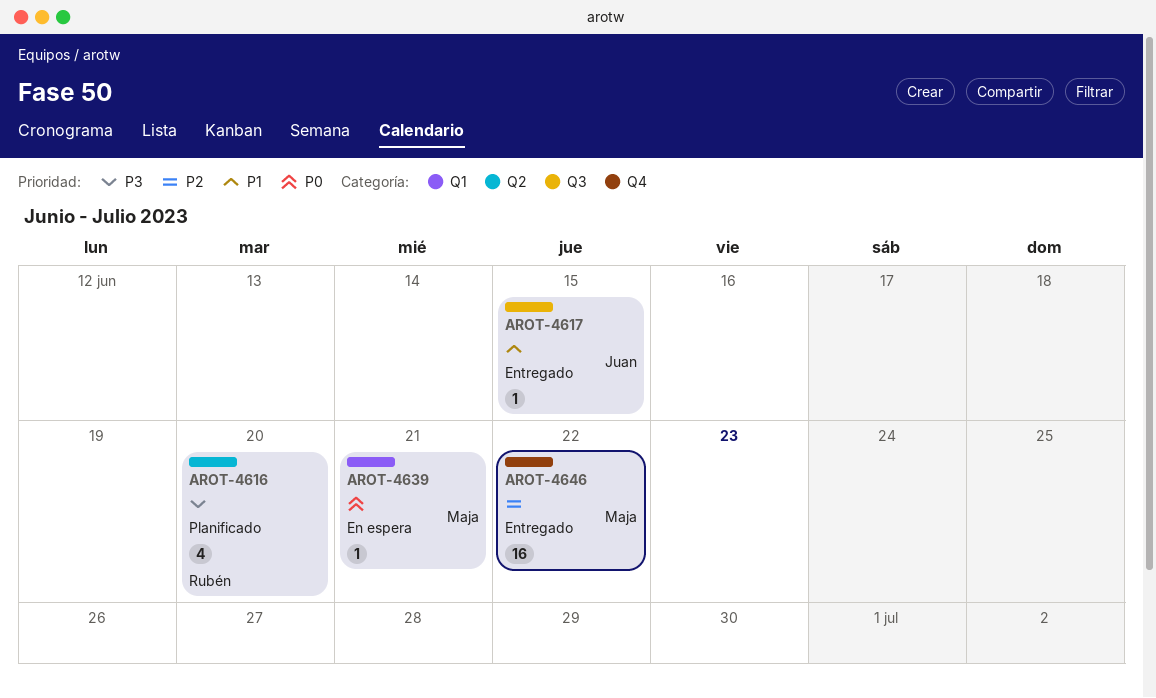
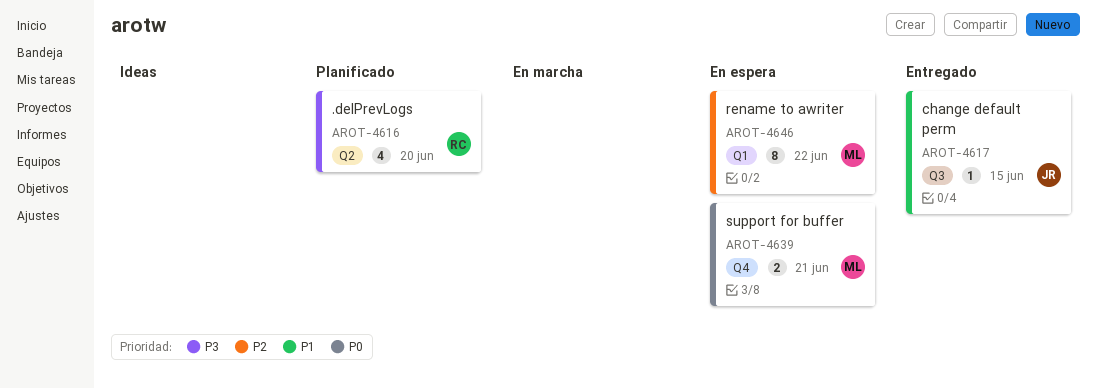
AROT-4639, label: Q1 -> Q4
AROT-4639, estimate: 1 -> 2
AROT-4646, status: Entregado -> En espera
AROT-4646, label: Q4 -> Q1
AROT-4646, estimate: 16 -> 8

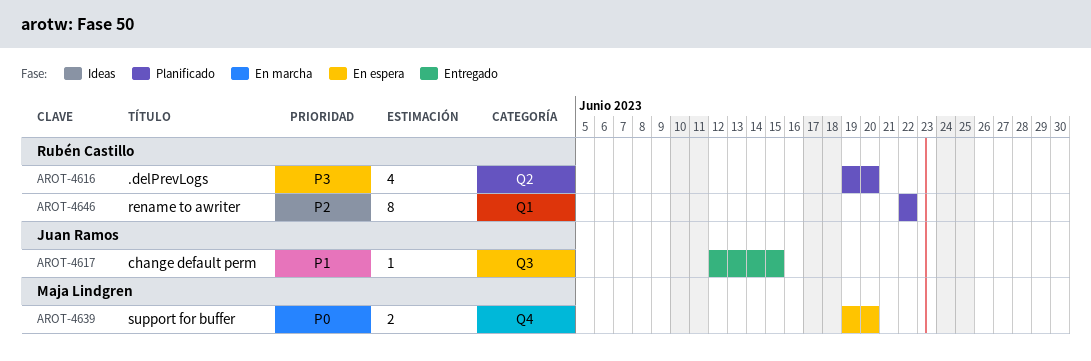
AROT-4639, due: Jun 21 -> Jun 20
AROT-4646, status: En espera -> Planificado
AROT-4646, owner: Maja Lindgren -> Rubén Castillo

